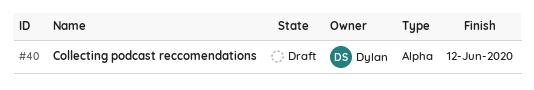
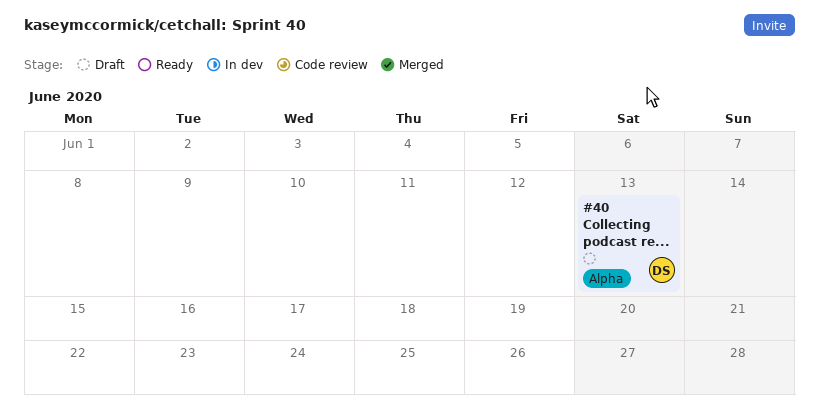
#40, due: Jun 12 -> Jun 13

